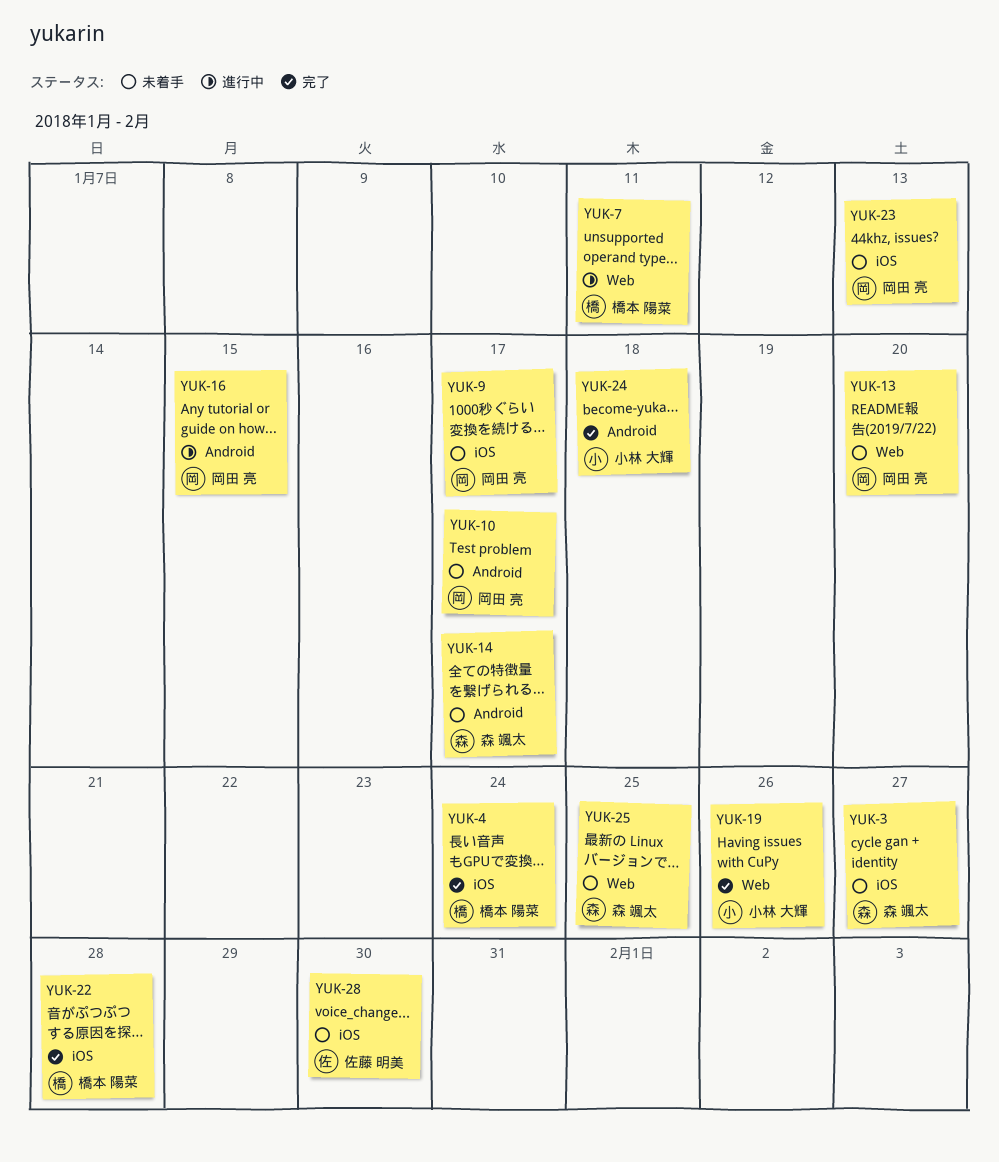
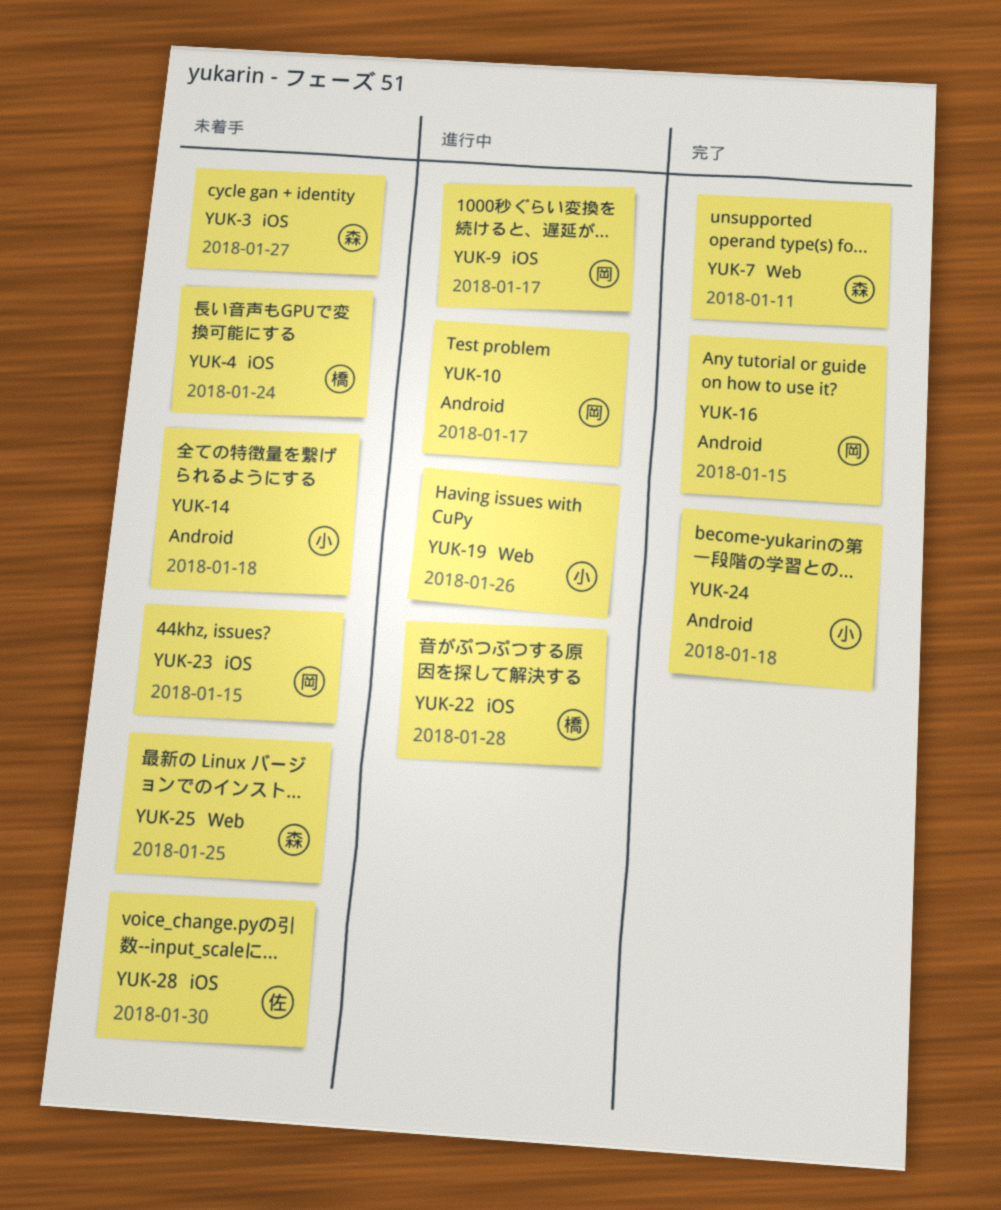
YUK-4, status: 完了 -> 未着手
YUK-7, status: 進行中 -> 完了
YUK-7, owner: 橋本 陽菜 -> 森 颯太
YUK-9, status: 未着手 -> 進行中
YUK-10, status: 未着手 -> 進行中
YUK-13: present -> none
YUK-14, owner: 森 颯太 -> 小林 大輝
YUK-14, due: Jan 17 -> Jan 18
YUK-16, status: 進行中 -> 完了
YUK-19, status: 完了 -> 進行中
YUK-22, status: 完了 -> 進行中
YUK-23, due: Jan 13 -> Jan 15

